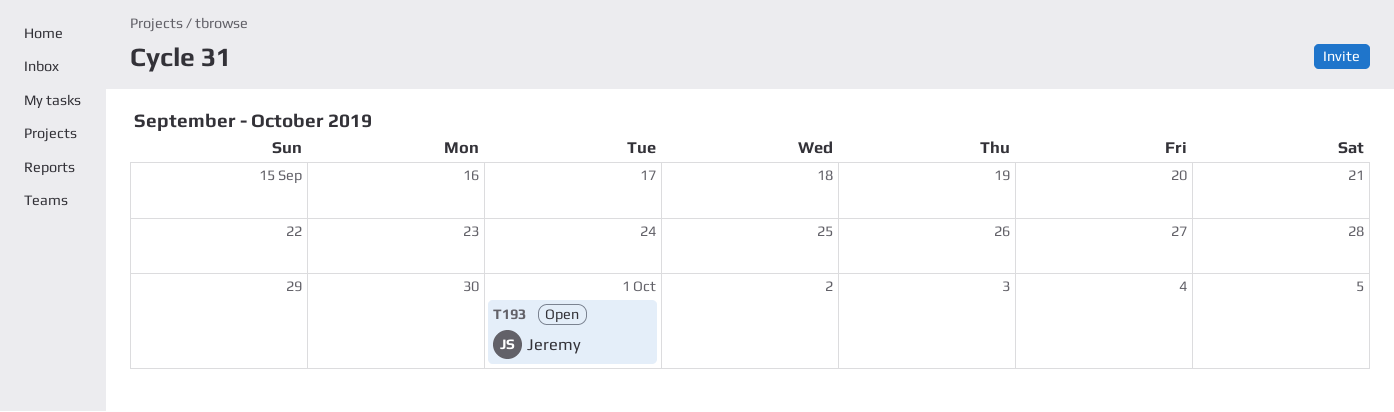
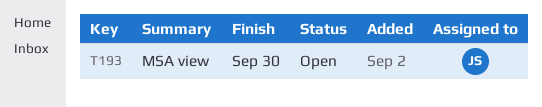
T193, due: Oct 1 -> Sep 30

